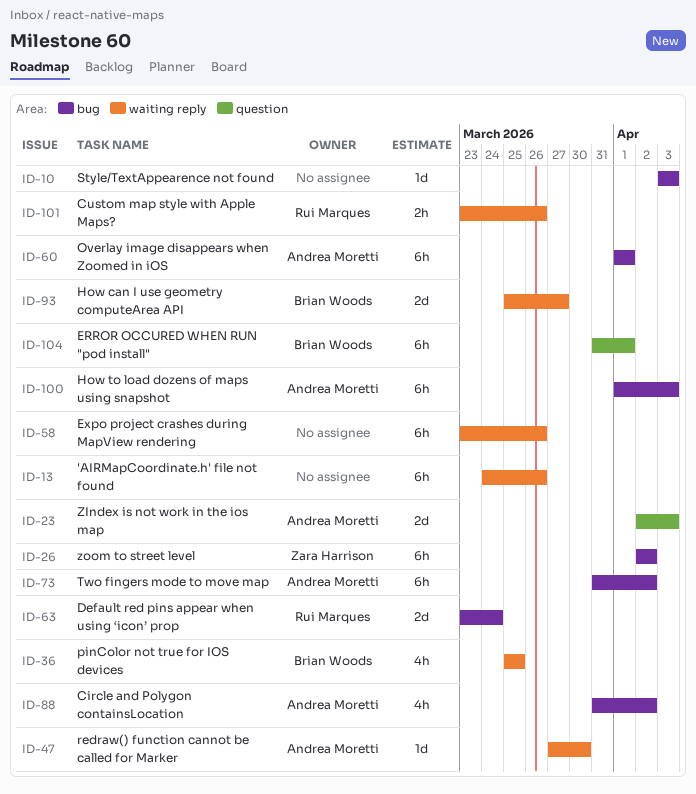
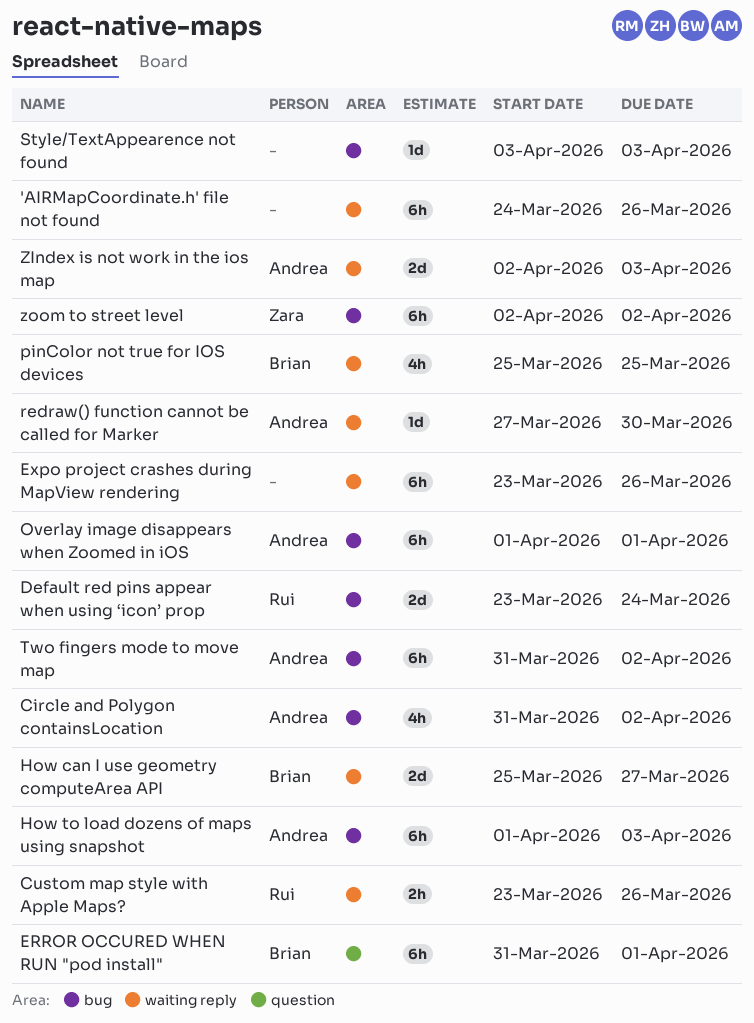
ZIndex is not work in the ios map, label: question -> waiting reply

